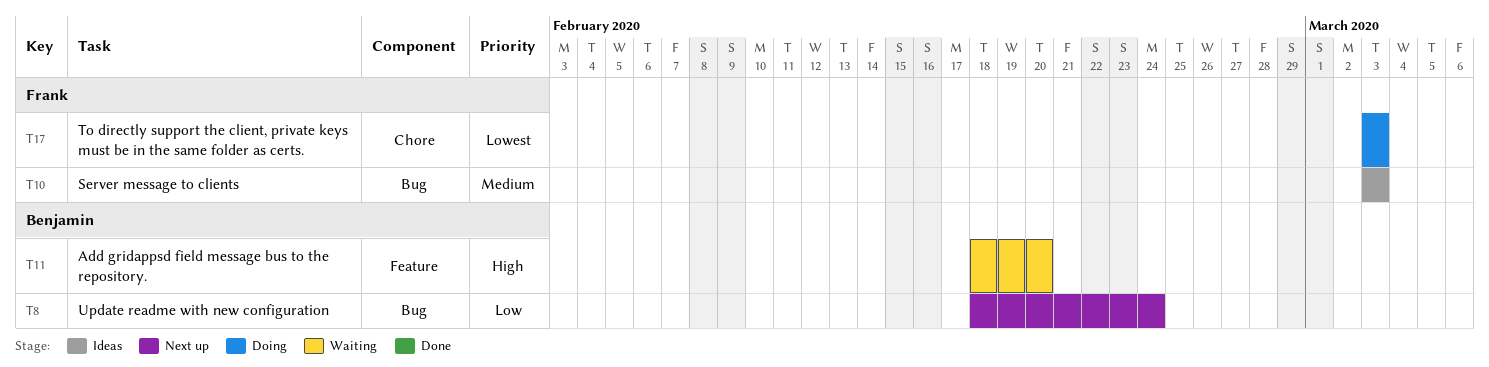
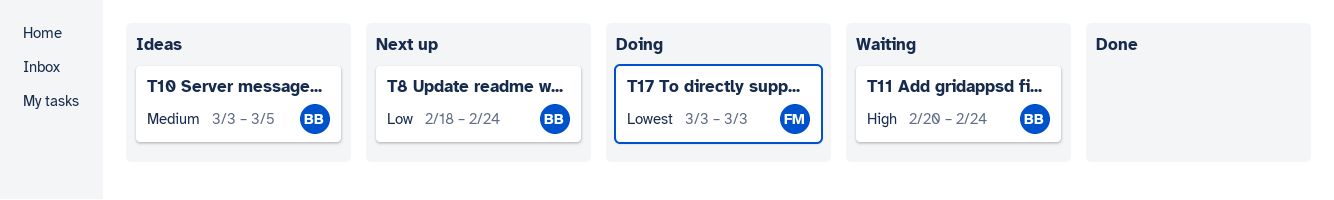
T10, owner: Frank -> Benjamin
T10, due: Mar 3 -> Mar 5
T11, start: Feb 18 -> Feb 20
T11, due: Feb 20 -> Feb 24

